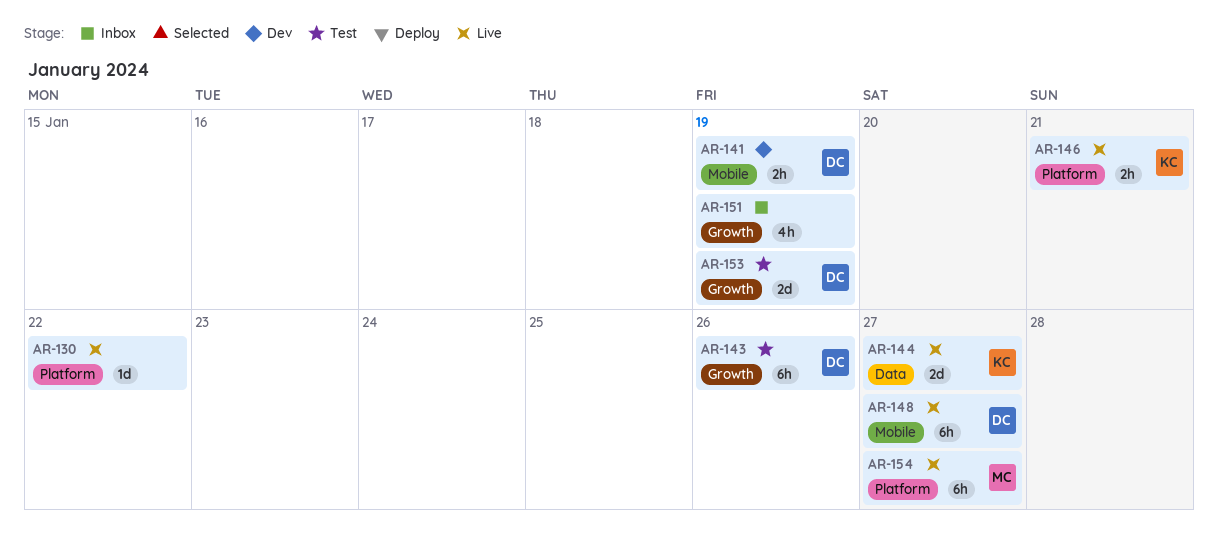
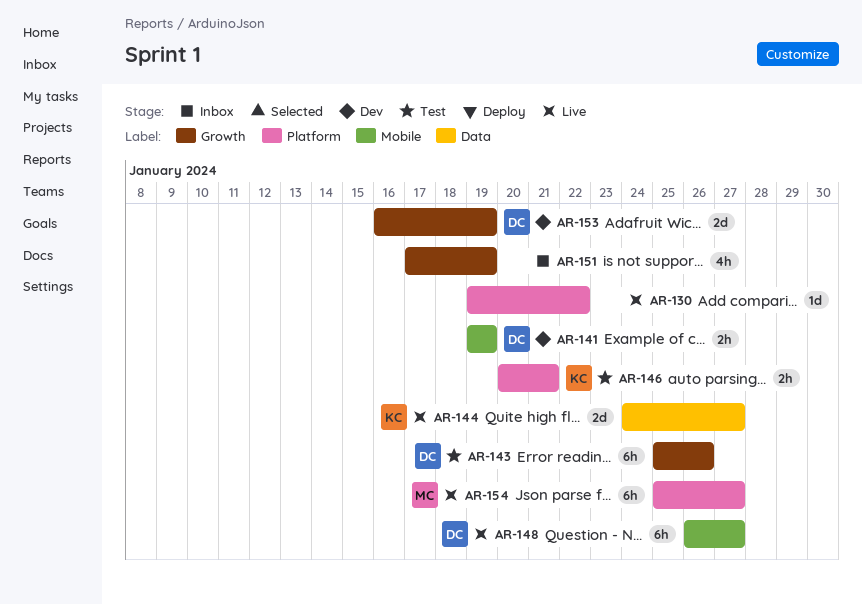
AR-146, status: Live -> Test
AR-153, status: Test -> Dev

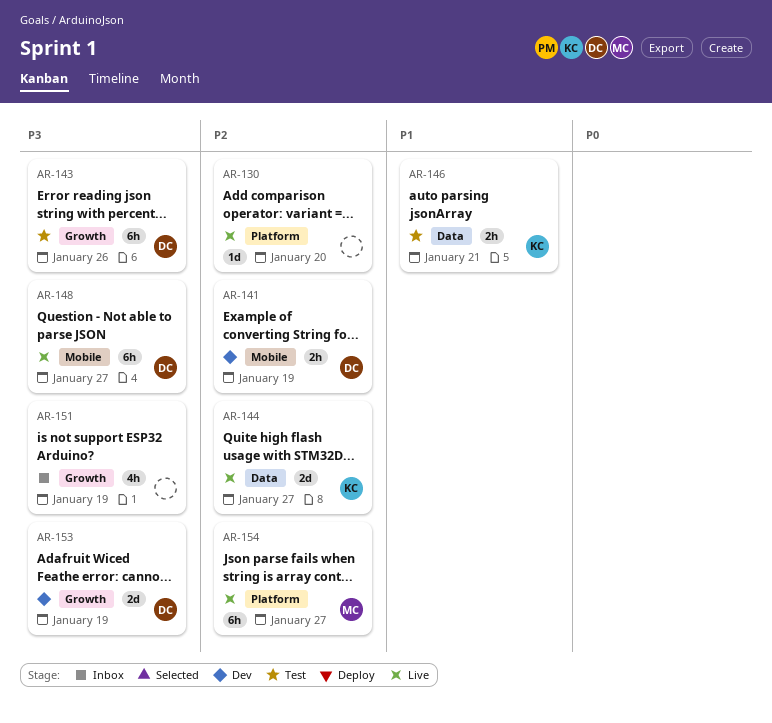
AR-130, due: Jan 22 -> Jan 20
AR-146, label: Platform -> Data

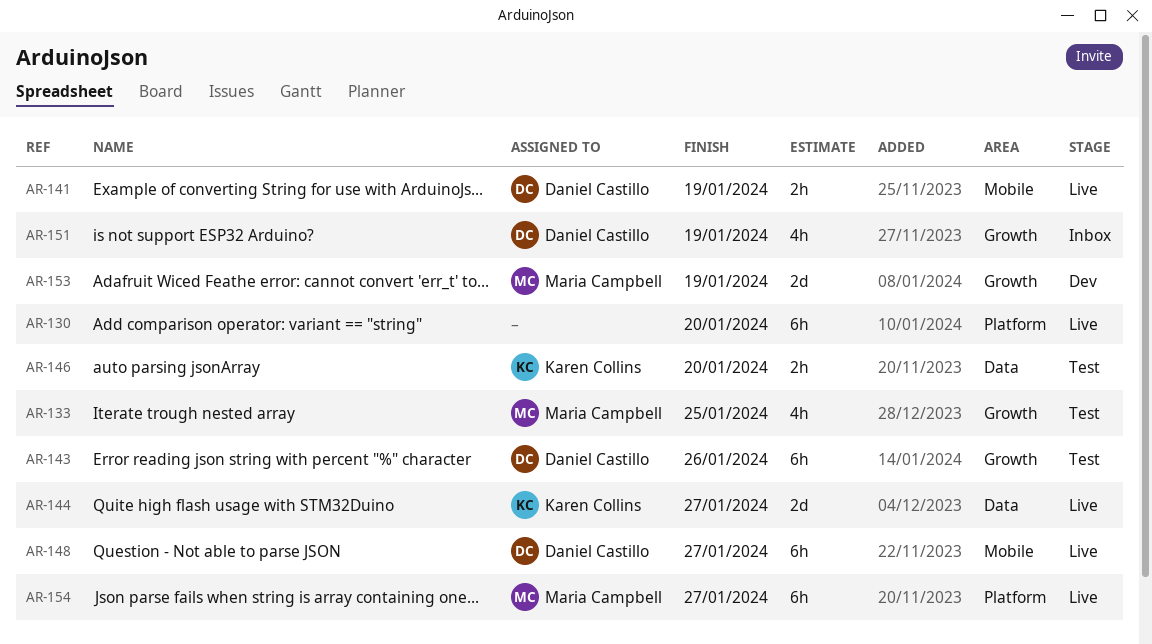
AR-130, estimate: 1d -> 6h
AR-133: none -> present
AR-141, status: Dev -> Live
AR-146, due: Jan 21 -> Jan 20
AR-151, owner: none -> Daniel Castillo
AR-153, owner: Daniel Castillo -> Maria Campbell

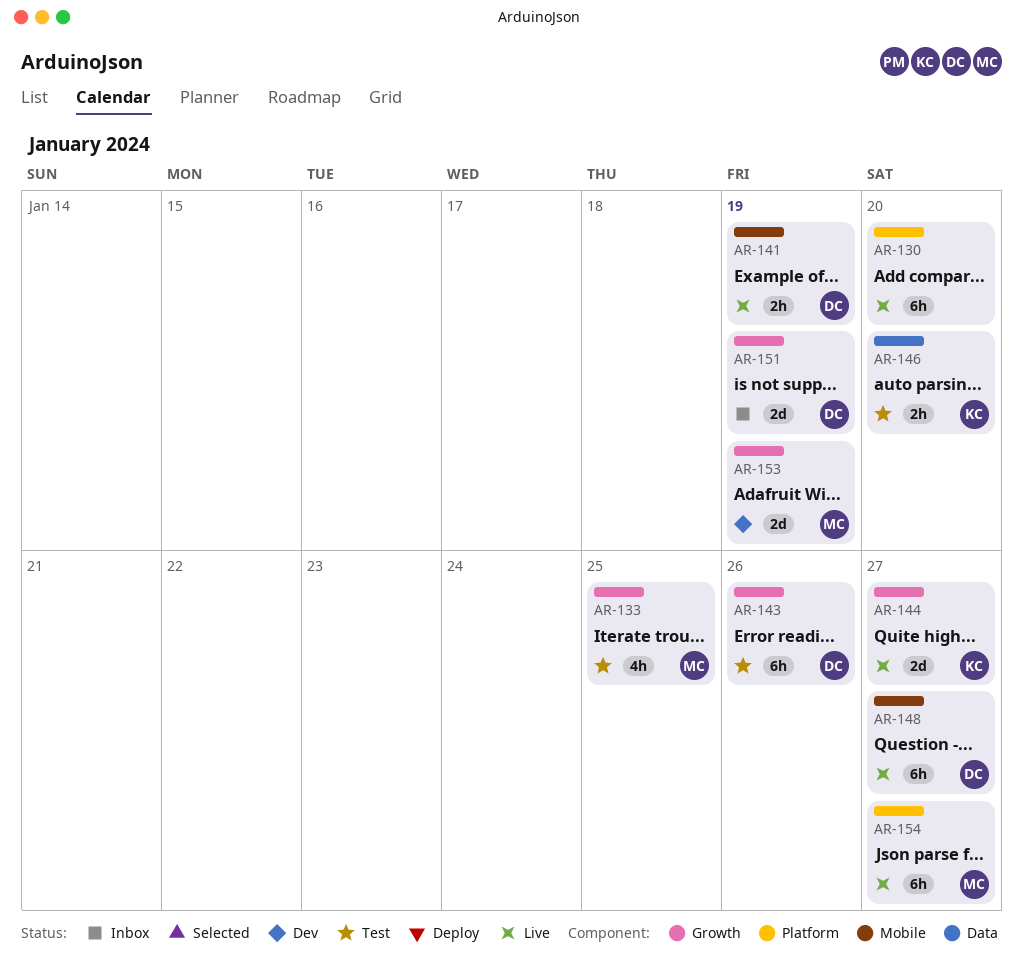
AR-144, label: Data -> Growth
AR-151, estimate: 4h -> 2d

